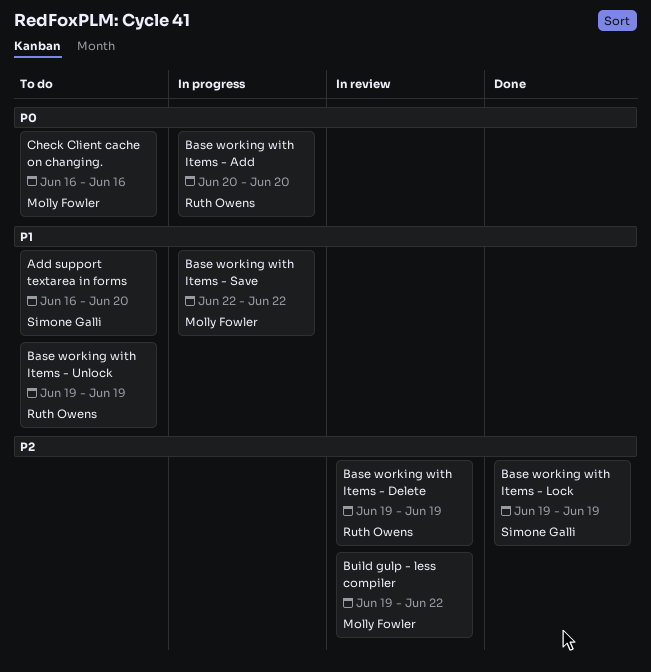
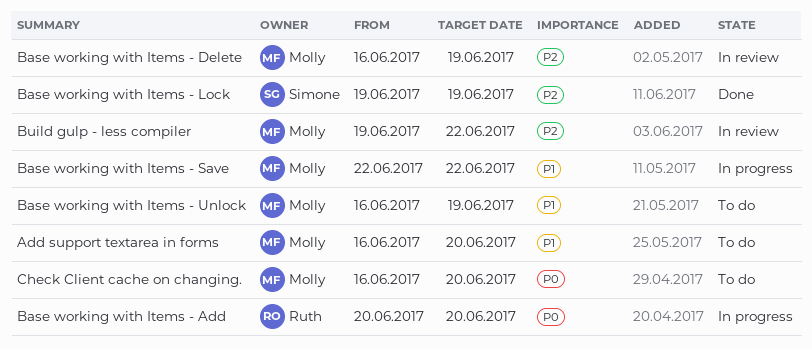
Add support textarea in forms, owner: Simone Galli -> Molly Fowler
Base working with Items - Delete, owner: Ruth Owens -> Molly Fowler
Base working with Items - Delete, start: Jun 19 -> Jun 16
Base working with Items - Unlock, owner: Ruth Owens -> Molly Fowler
Base working with Items - Unlock, start: Jun 19 -> Jun 16
Check Client cache on changing., due: Jun 16 -> Jun 20

